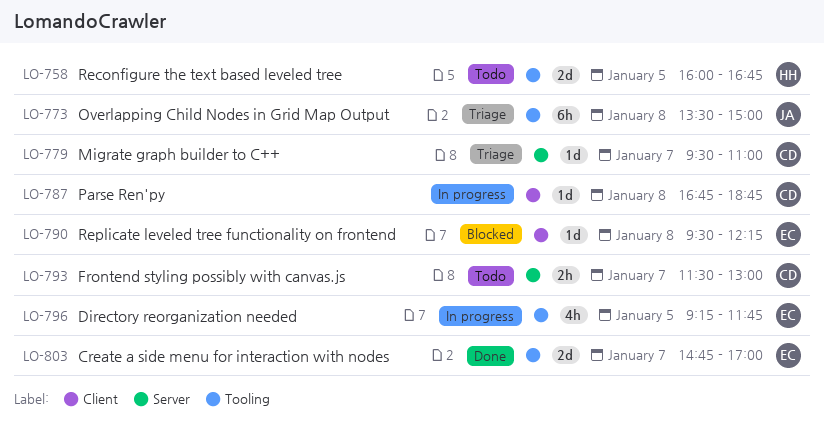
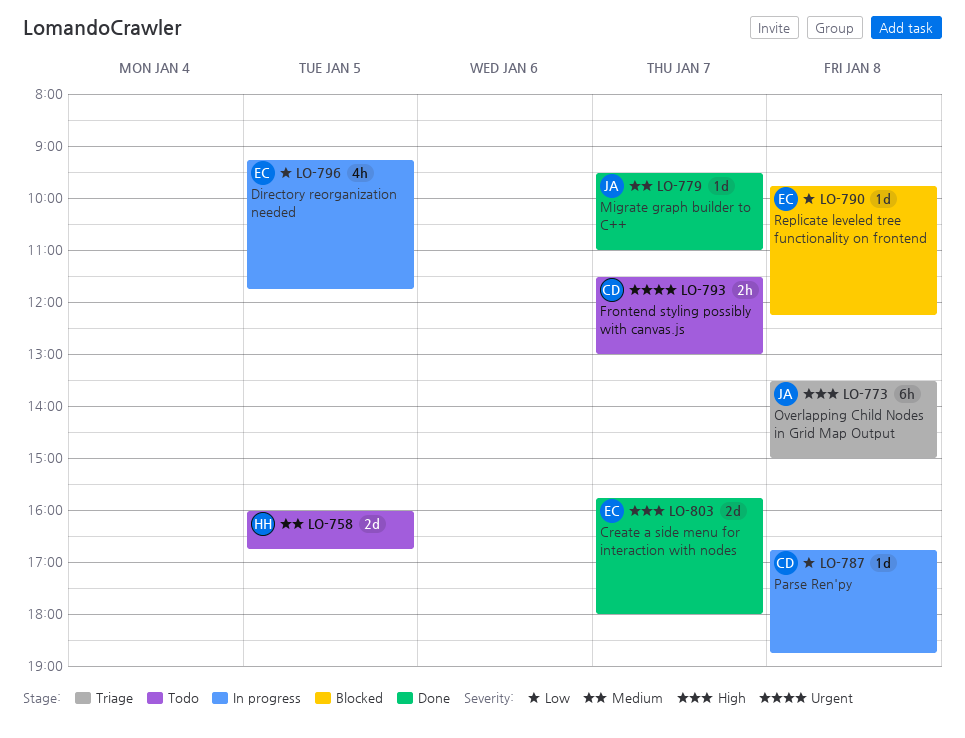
LO-779, status: Triage -> Done
LO-779, owner: CD -> JA
LO-790, begins: 09:30 -> 09:45
LO-803, begins: 14:45 -> 15:45
LO-803, ends: 17:00 -> 18:00

